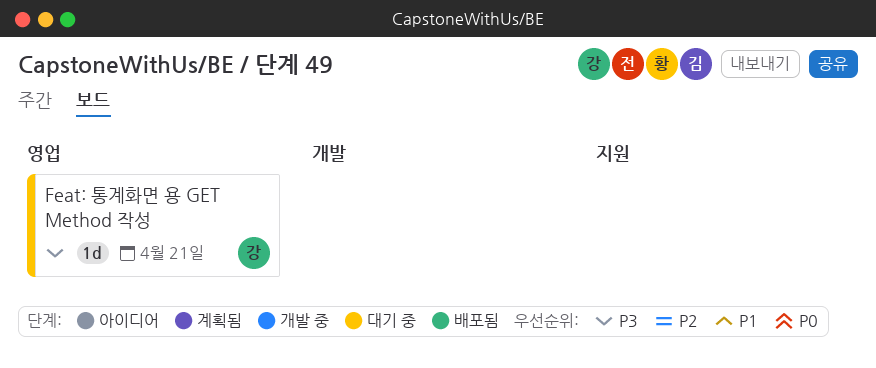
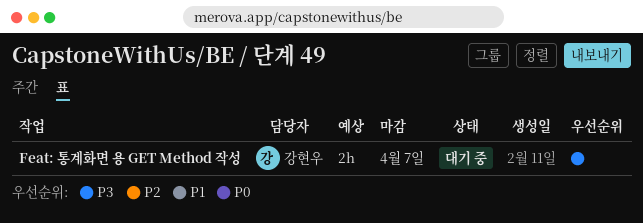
Feat: 통계화면 용 GET Method 작성, estimate: 1d -> 2h
Feat: 통계화면 용 GET Method 작성, due: Apr 21 -> Apr 7

